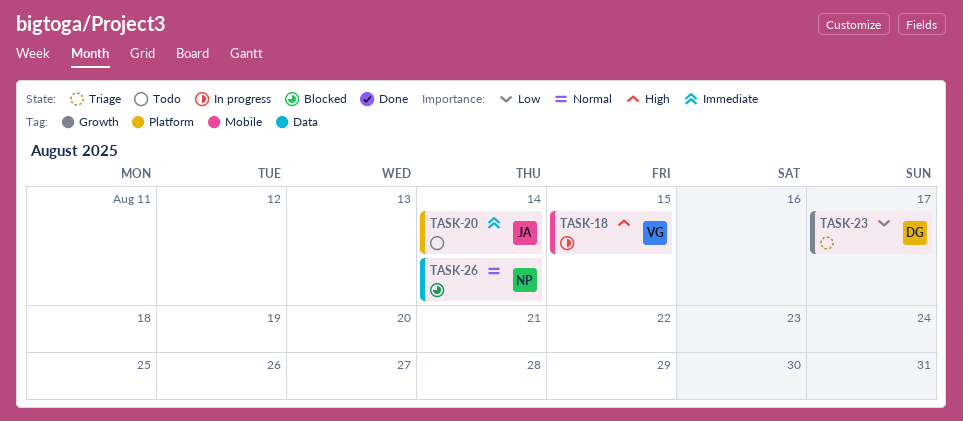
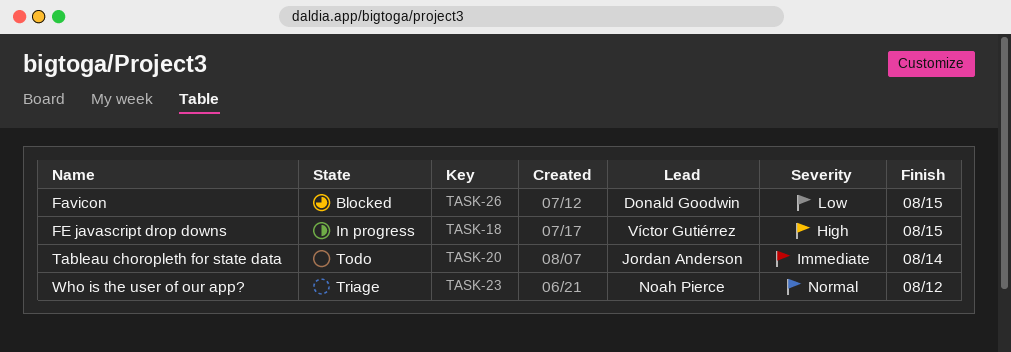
TASK-23, owner: Donald Goodwin -> Noah Pierce
TASK-23, priority: Low -> Normal
TASK-23, due: Aug 17 -> Aug 12
TASK-26, owner: Noah Pierce -> Donald Goodwin
TASK-26, priority: Normal -> Low
TASK-26, due: Aug 14 -> Aug 15

